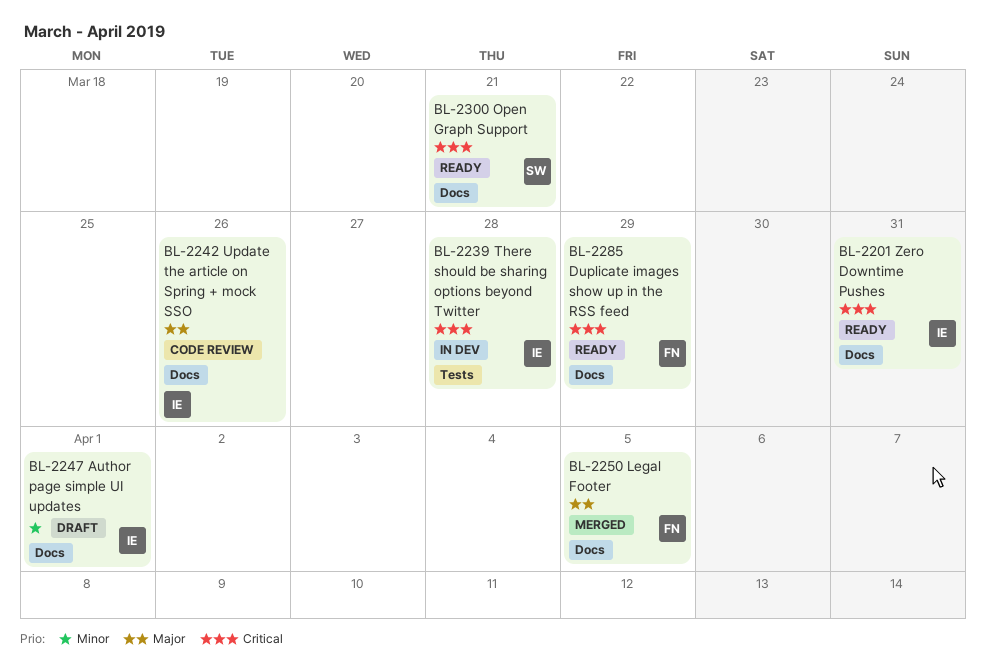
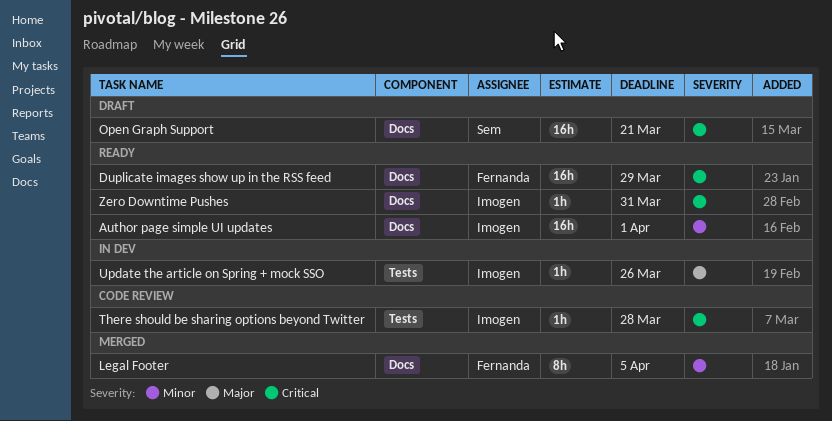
Author page simple UI updates, status: Draft -> Ready
Legal Footer, priority: Major -> Minor
Open Graph Support, status: Ready -> Draft
There should be sharing options beyond Twitter, status: In dev -> Code review
Update the article on Spring + mock SSO, status: Code review -> In dev
Update the article on Spring + mock SSO, label: Docs -> Tests

